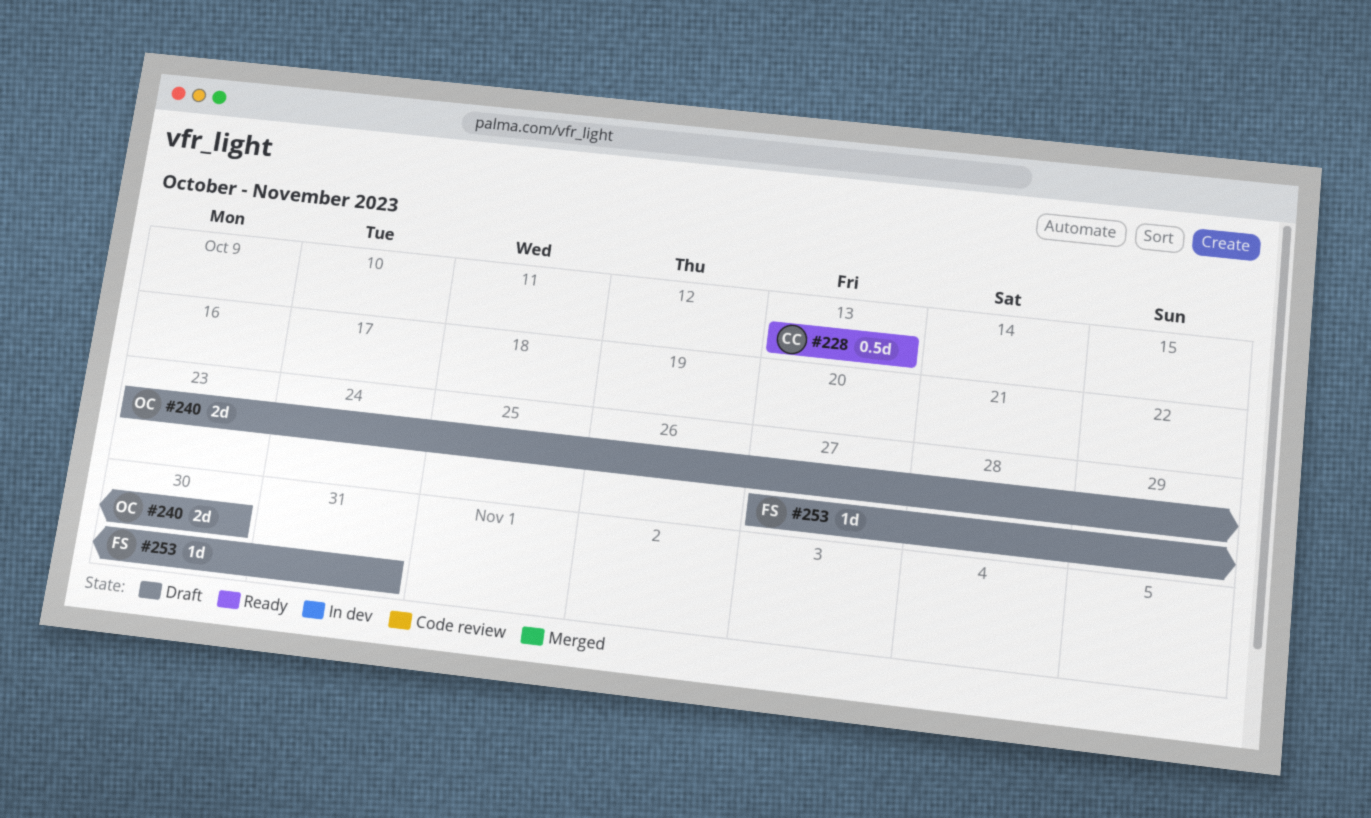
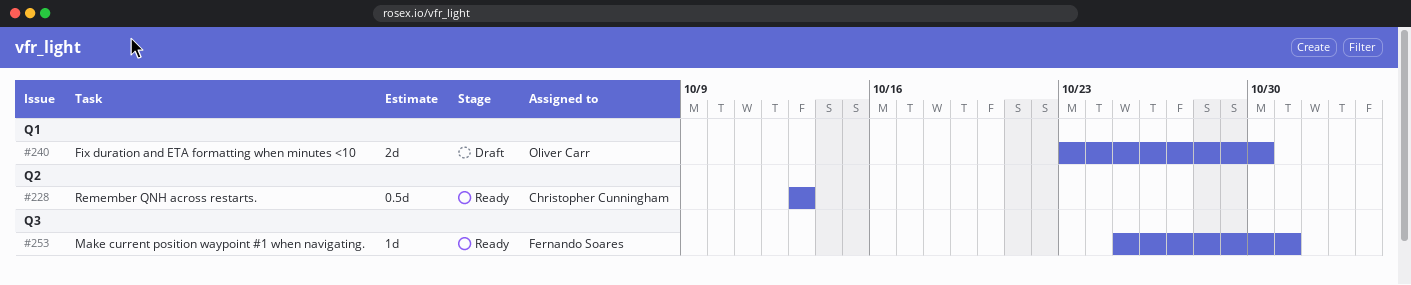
#253, status: Draft -> Ready
#253, start: Oct 27 -> Oct 25

